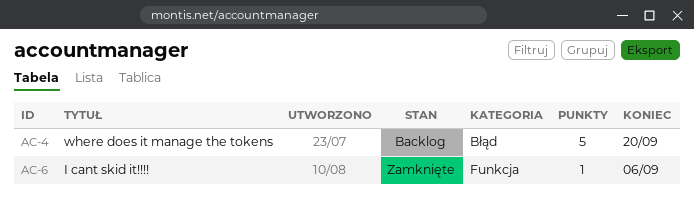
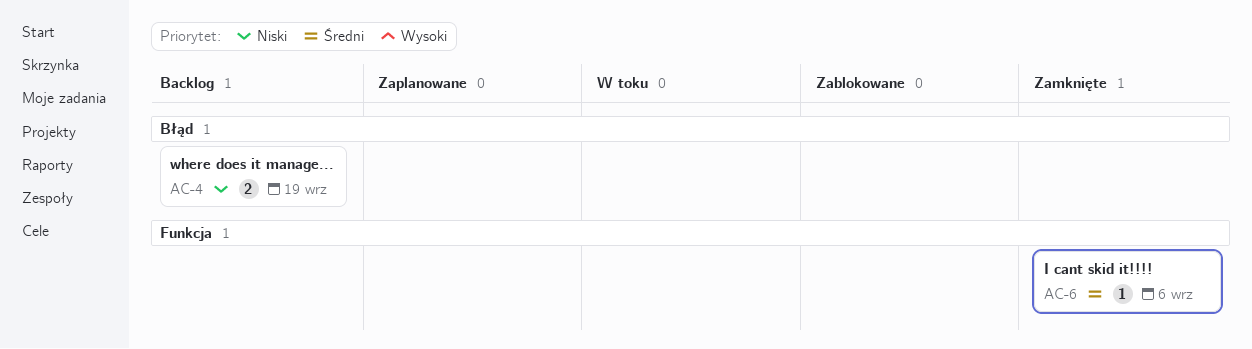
AC-4, estimate: 5 -> 2
AC-4, due: Sep 20 -> Sep 19

